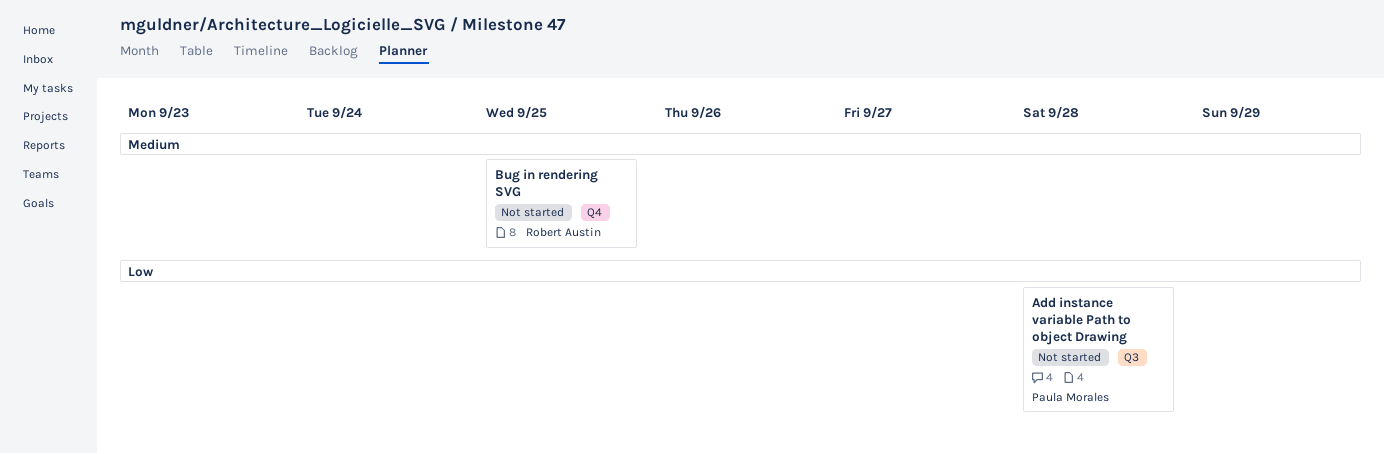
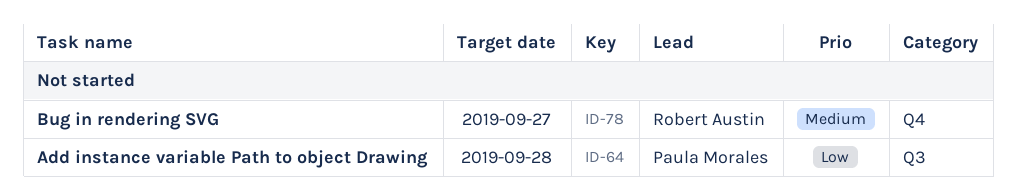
Bug in rendering SVG, due: Sep 25 -> Sep 27

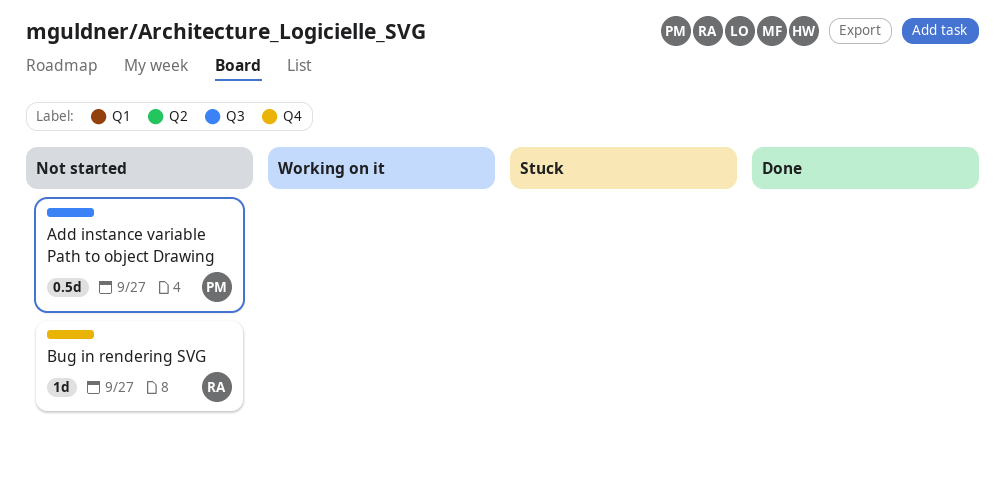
Add instance variable Path to object Drawing, due: Sep 28 -> Sep 27

